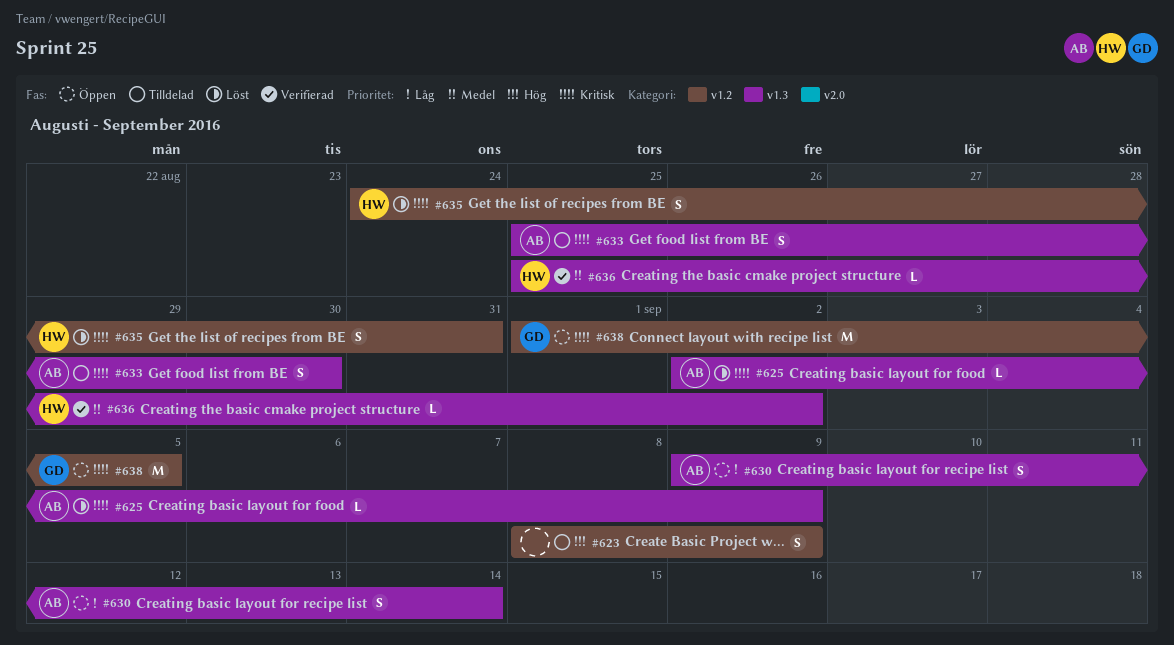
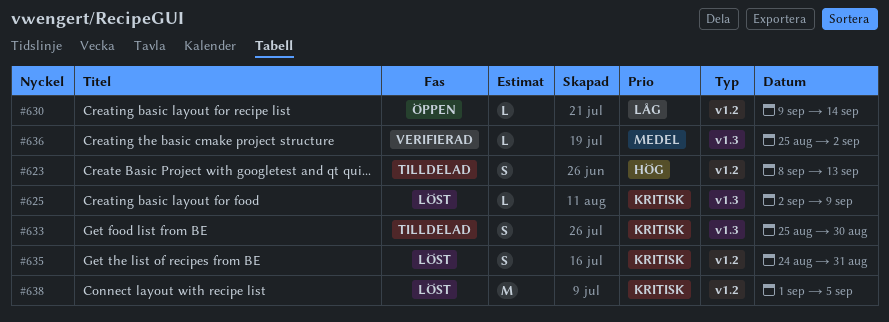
#623, due: Sep 9 -> Sep 13
#630, label: v1.3 -> v1.2
#630, estimate: S -> L
#638, status: Öppen -> Löst

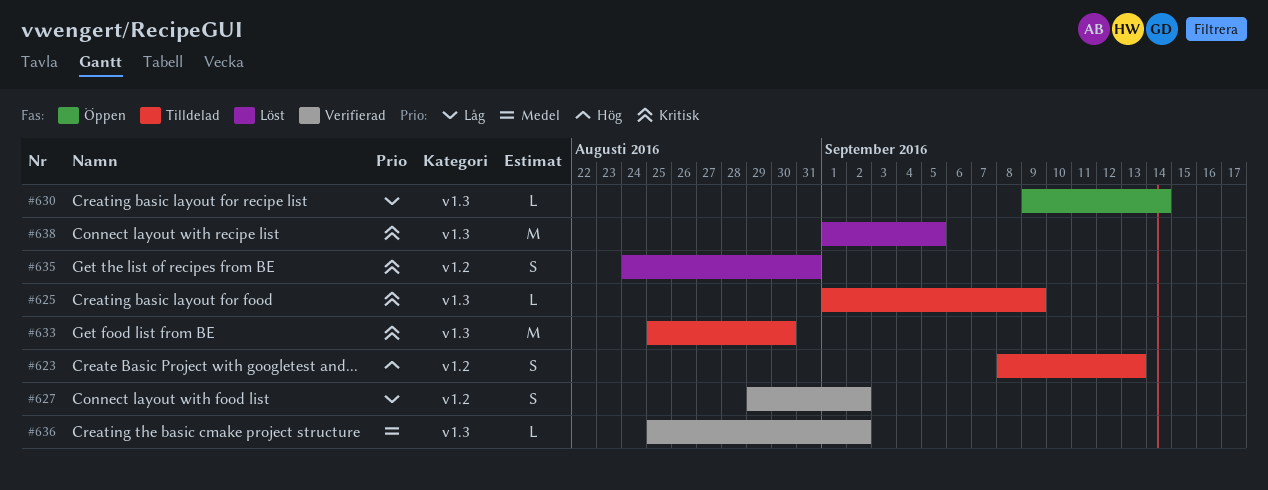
#625, status: Löst -> Tilldelad
#625, start: Sep 2 -> Sep 1
#627: none -> present
#630, label: v1.2 -> v1.3
#633, estimate: S -> M
#638, label: v1.2 -> v1.3

